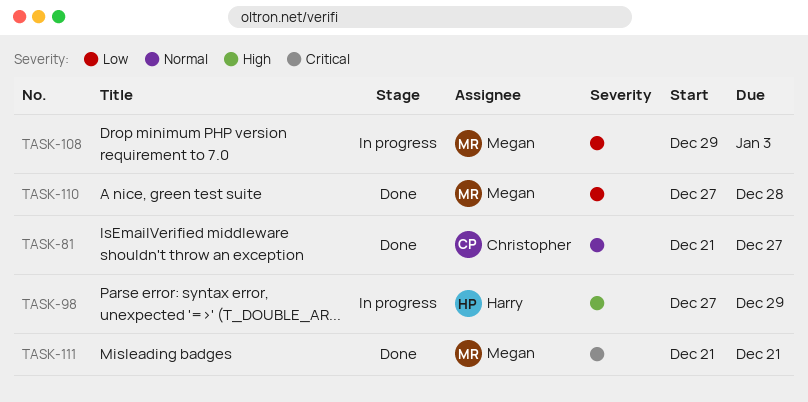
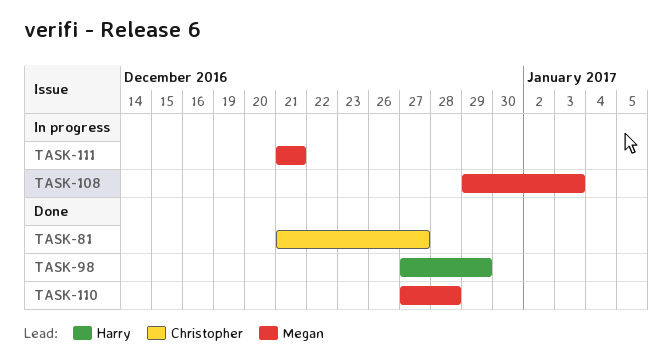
TASK-98, status: In progress -> Done
TASK-111, status: Done -> In progress

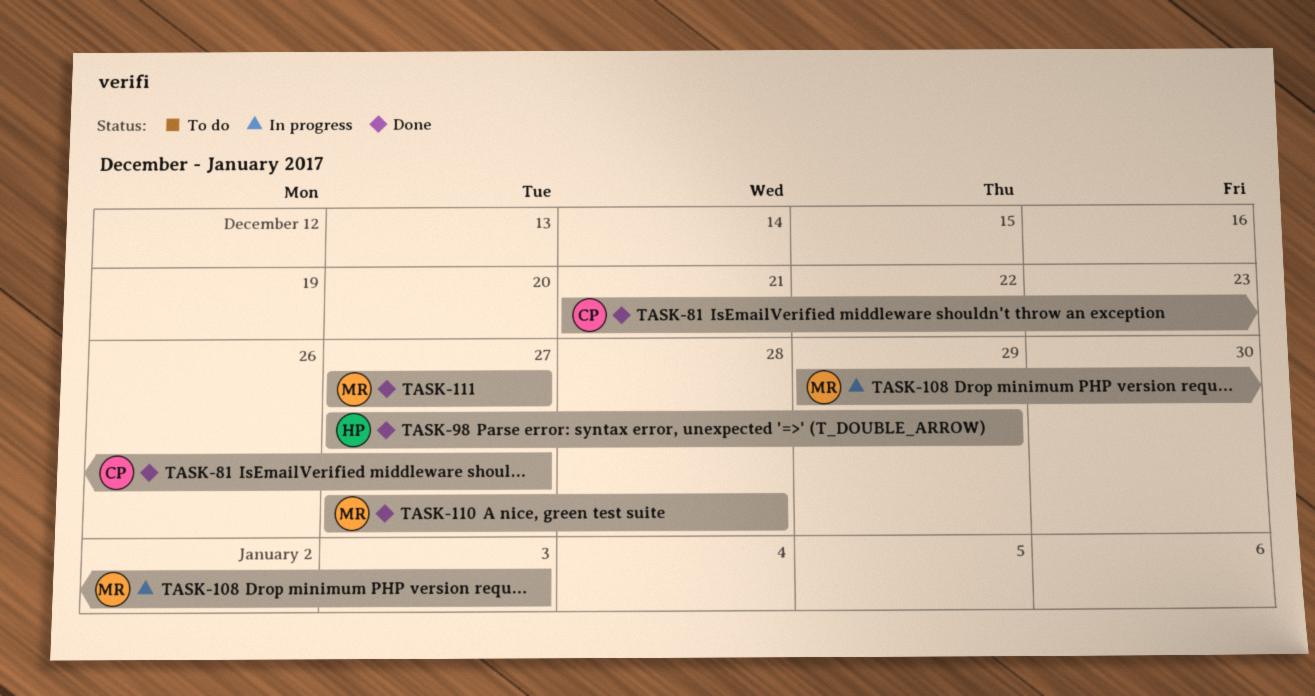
TASK-111, status: In progress -> Done
TASK-111, start: Dec 21 -> Dec 27
TASK-111, due: Dec 21 -> Dec 27

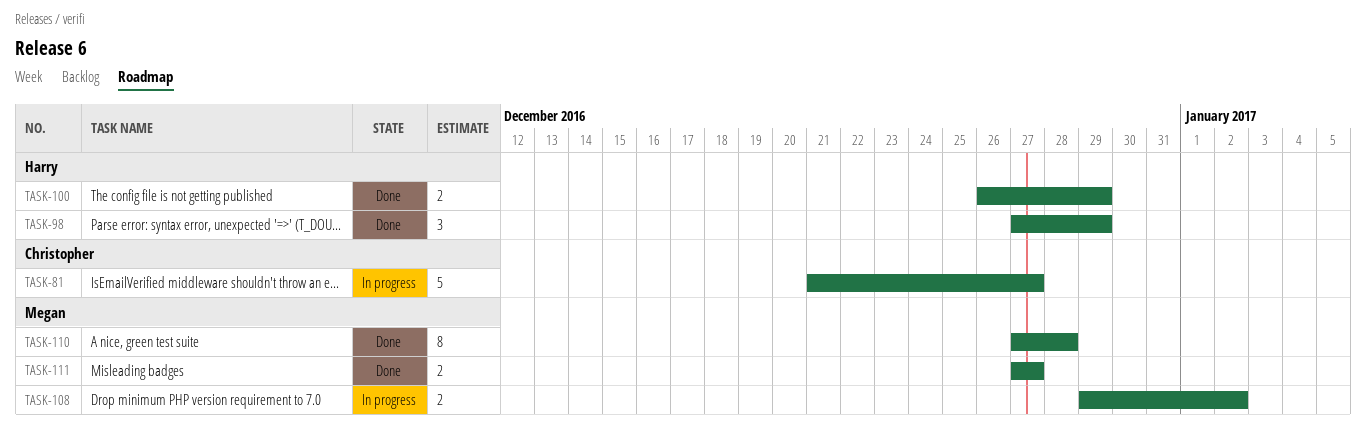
TASK-81, status: Done -> In progress
TASK-100: none -> present
TASK-108, due: Jan 3 -> Jan 2

